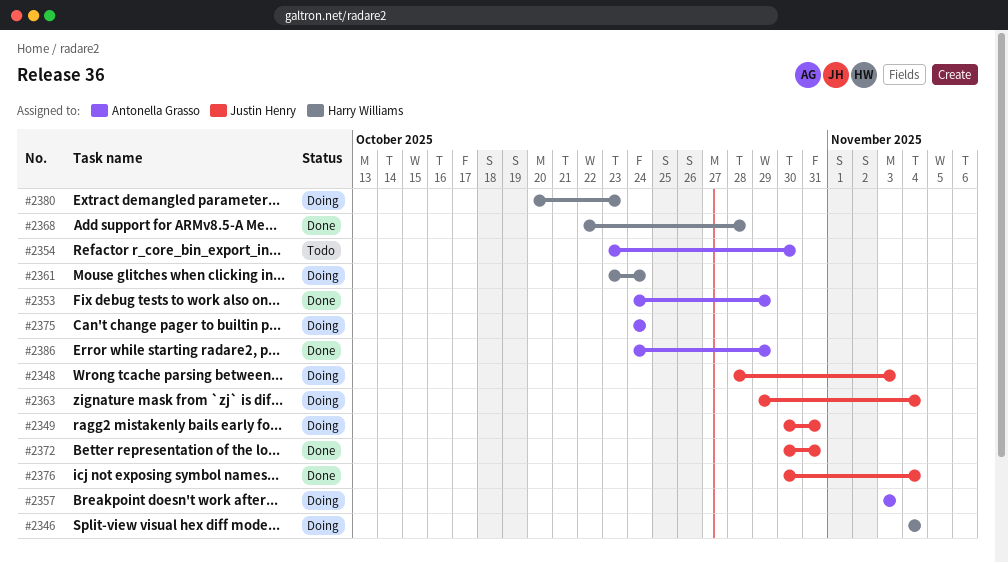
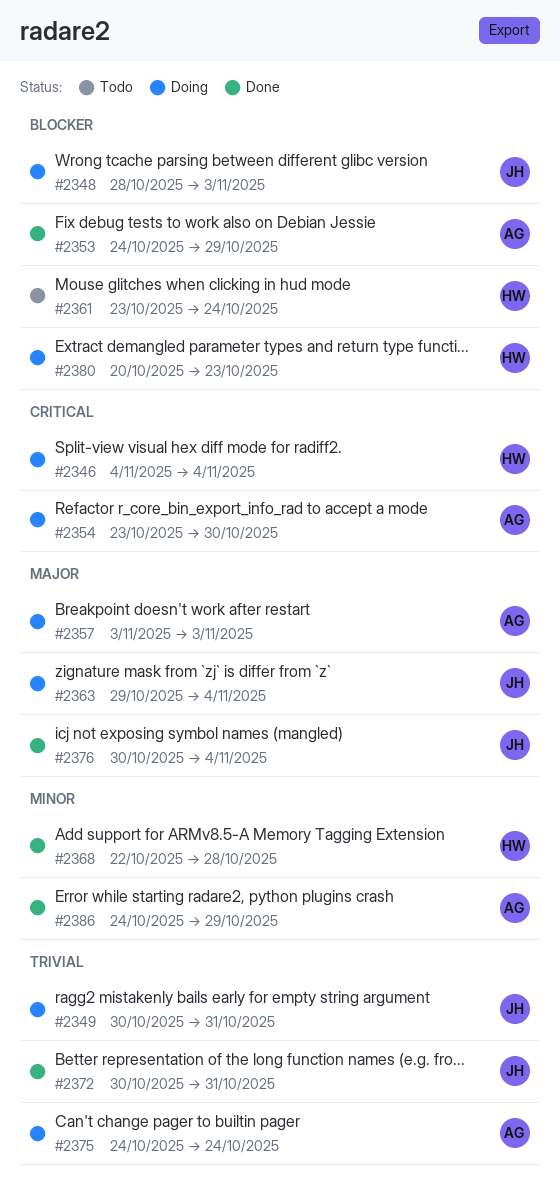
#2354, status: Todo -> Doing
#2361, status: Doing -> Todo

